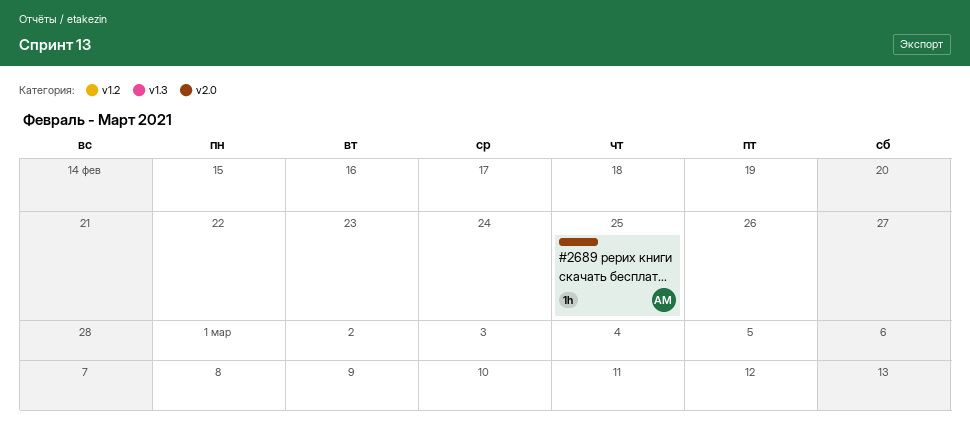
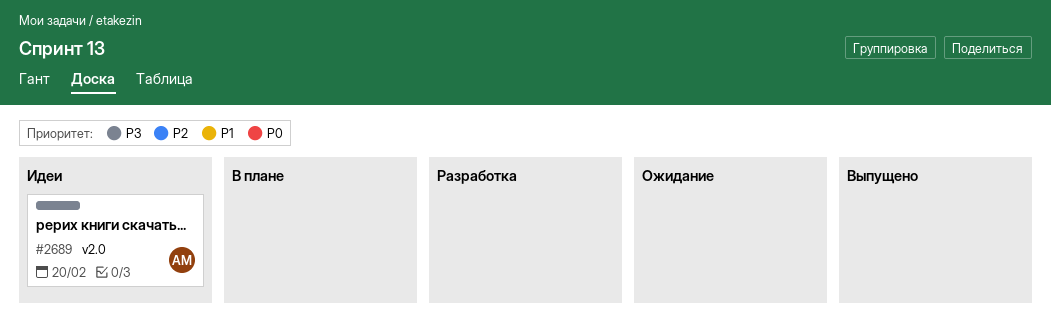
#2689, due: Feb 25 -> Feb 20

